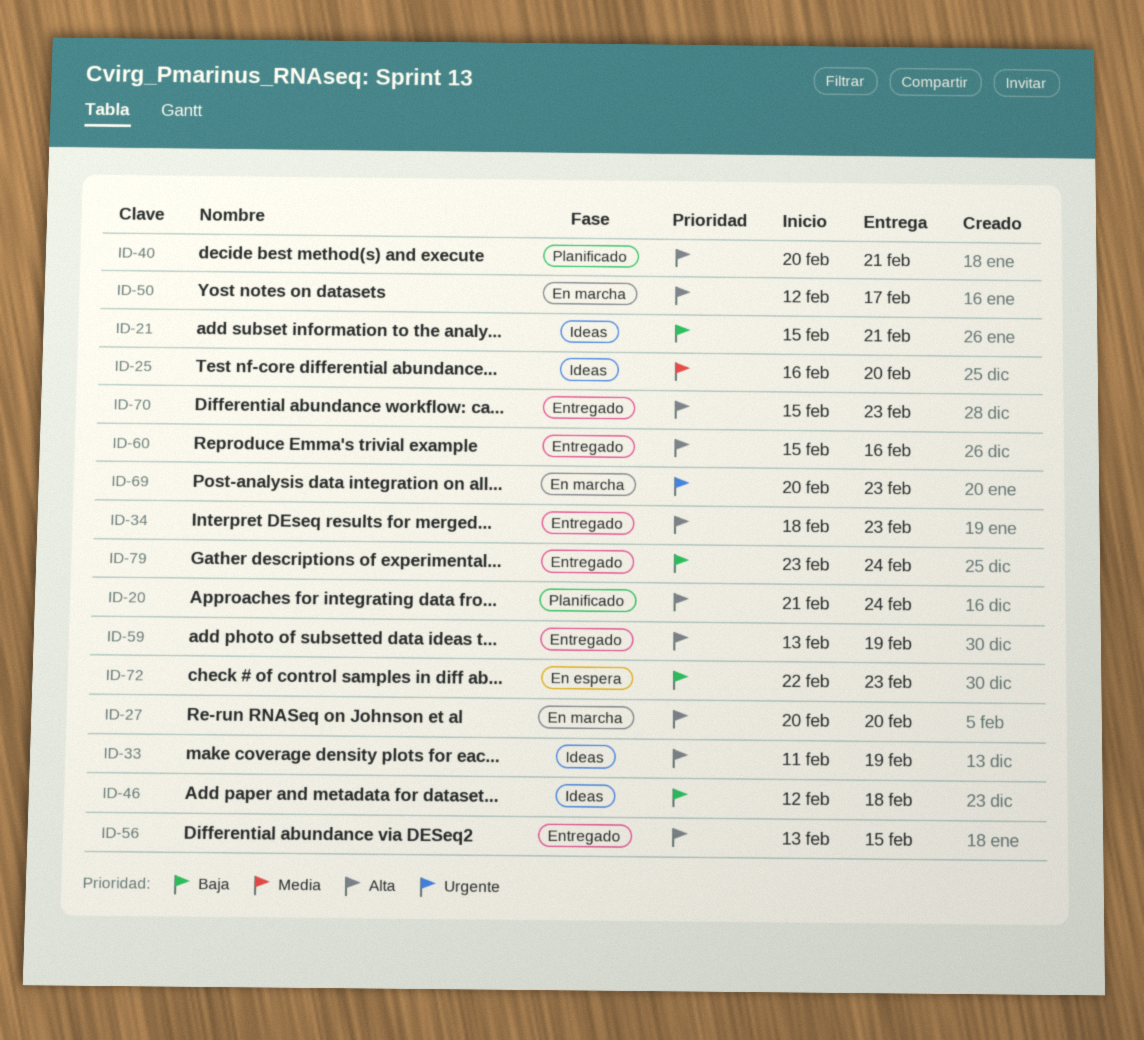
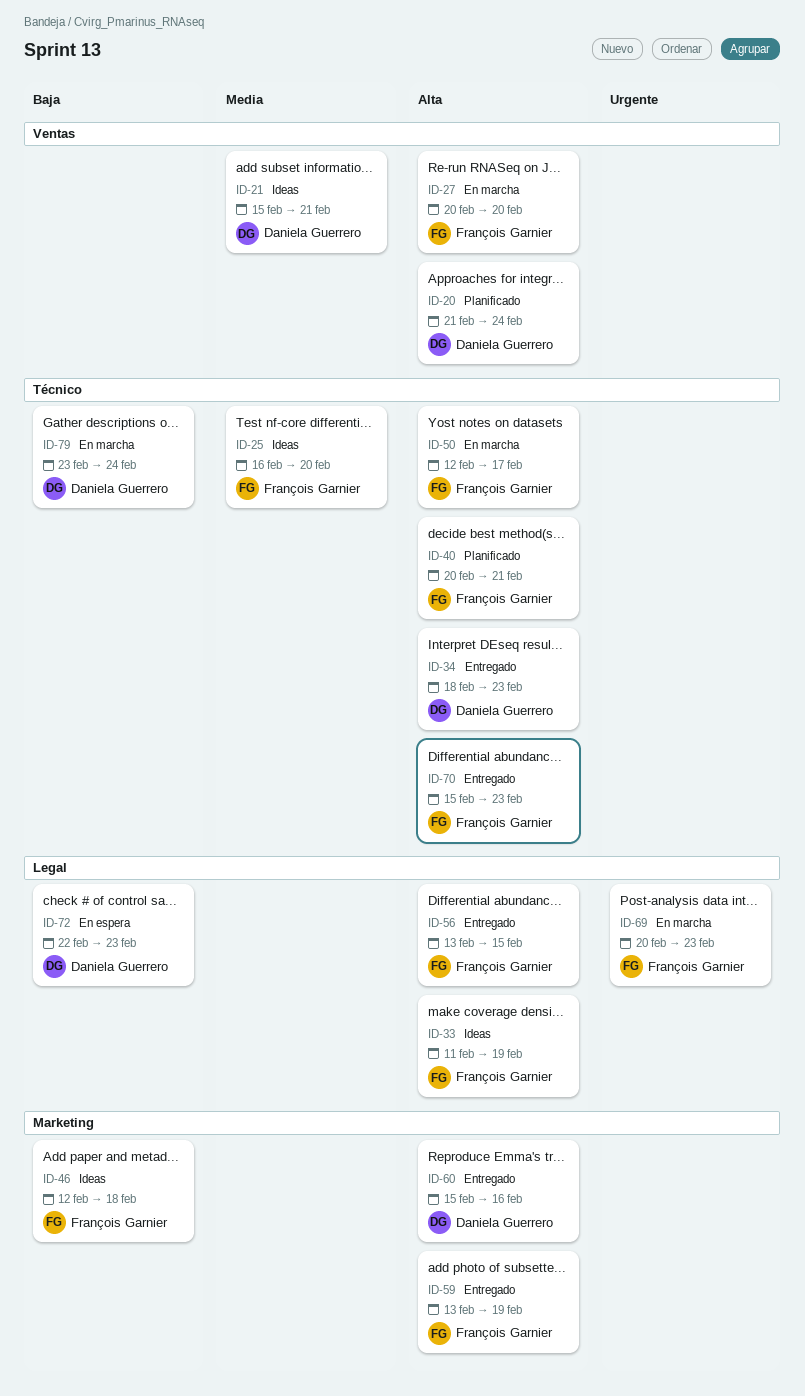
ID-21, priority: Baja -> Media
ID-79, status: Entregado -> En marcha

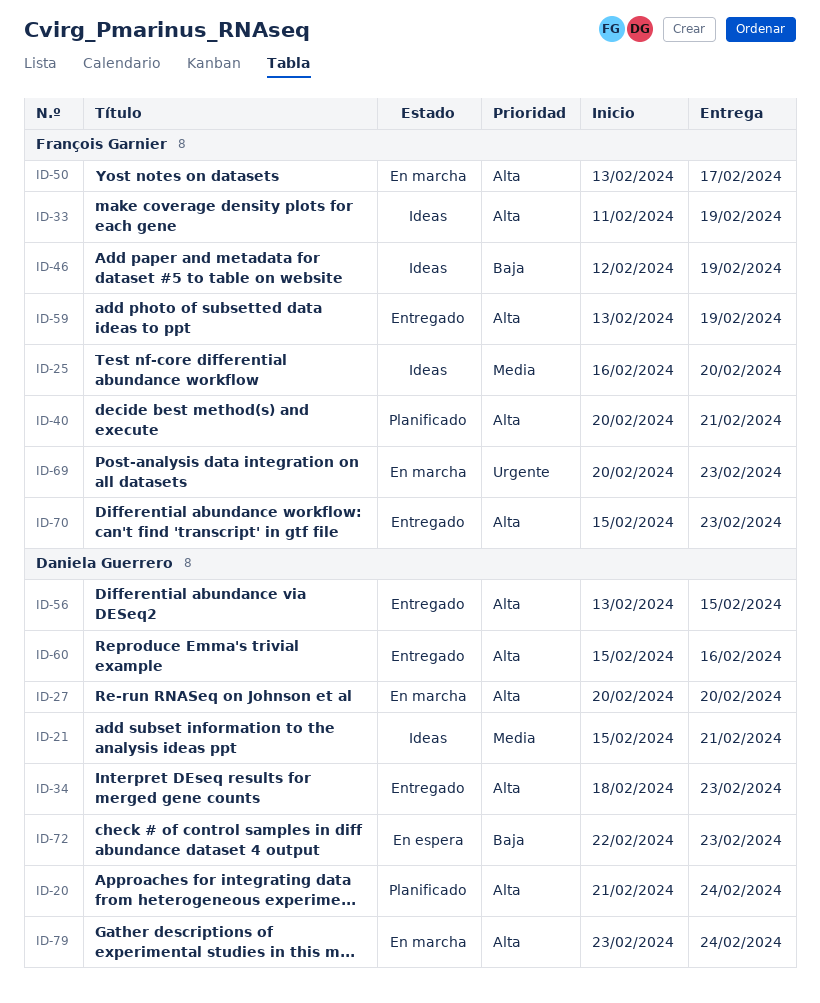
ID-27, owner: François Garnier -> Daniela Guerrero
ID-46, due: Feb 18 -> Feb 19
ID-50, start: Feb 12 -> Feb 13
ID-56, owner: François Garnier -> Daniela Guerrero
ID-79, priority: Baja -> Alta

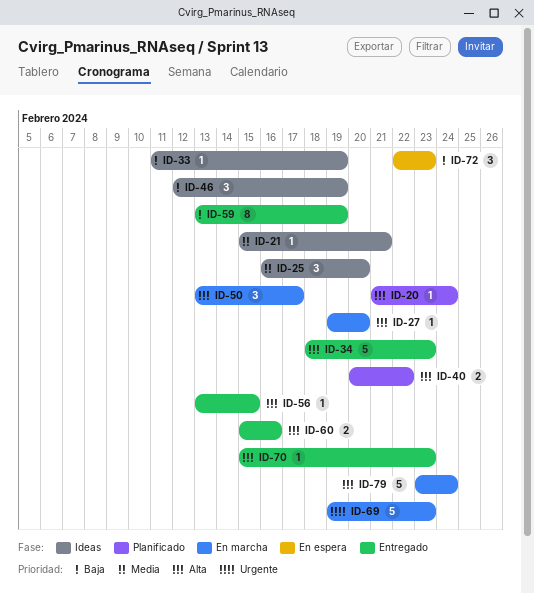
ID-27, start: Feb 20 -> Feb 19
ID-33, priority: Alta -> Baja
ID-40, due: Feb 21 -> Feb 22
ID-59, priority: Alta -> Baja
ID-69, start: Feb 20 -> Feb 19

